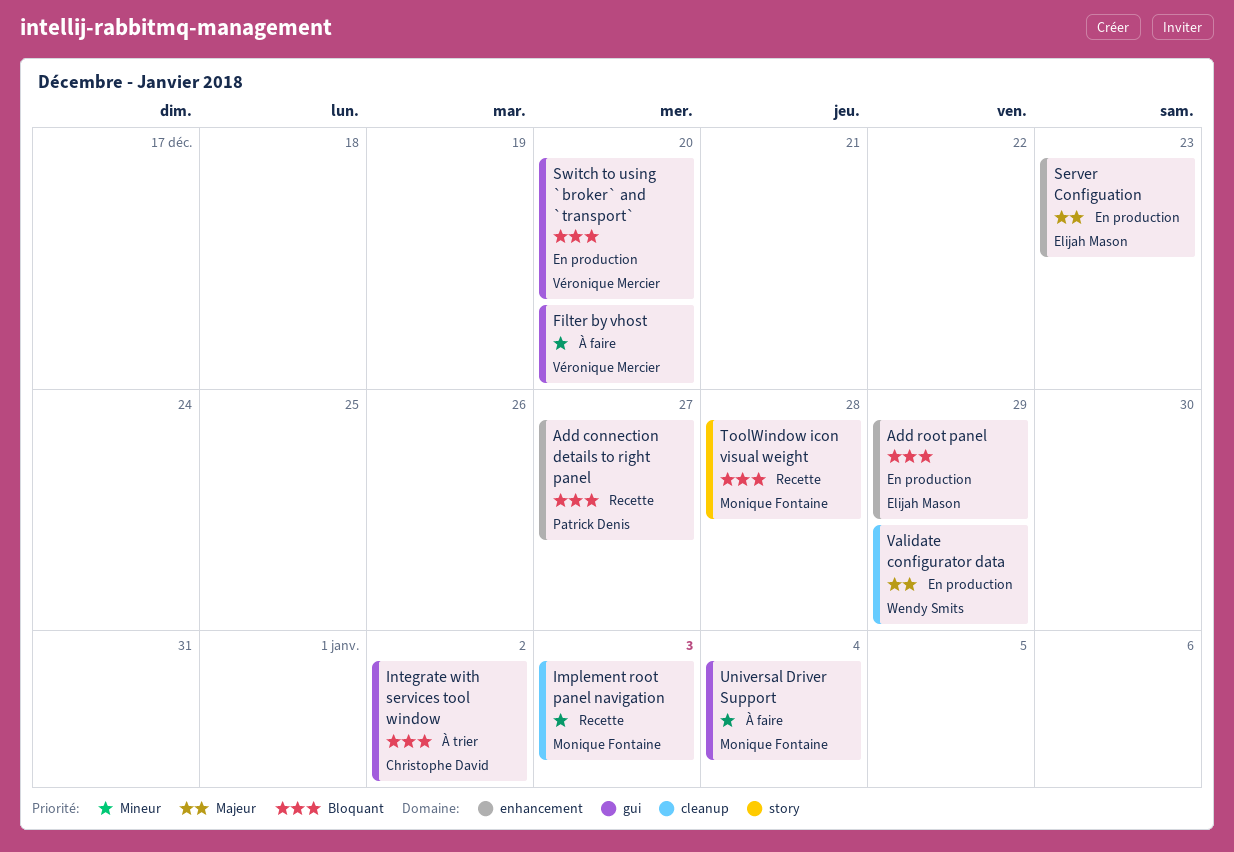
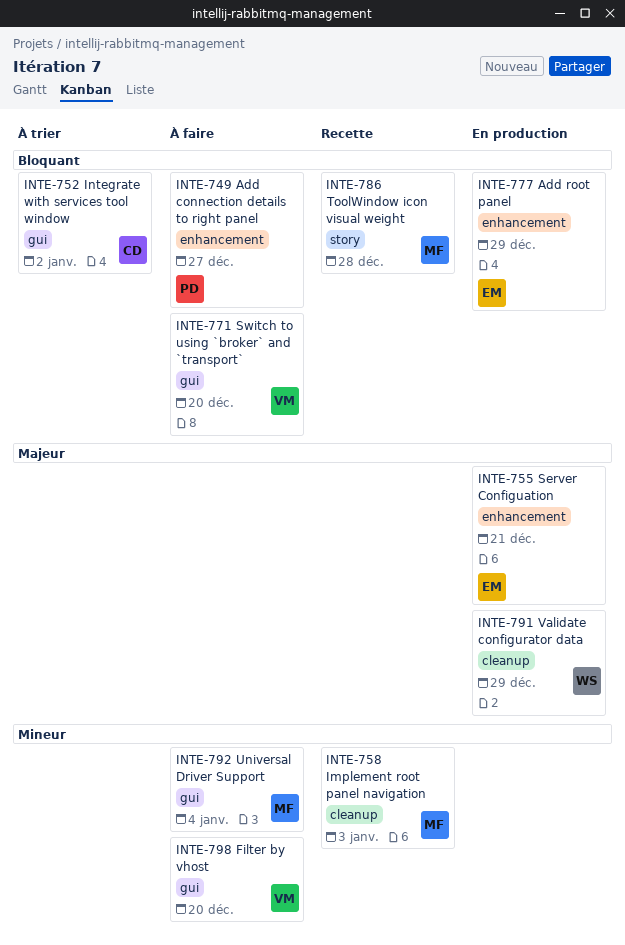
Add connection details to right panel, status: Recette -> À faire
Server Configuation, due: Dec 23 -> Dec 21
Switch to using `broker` and `transport`, status: En production -> À faire

